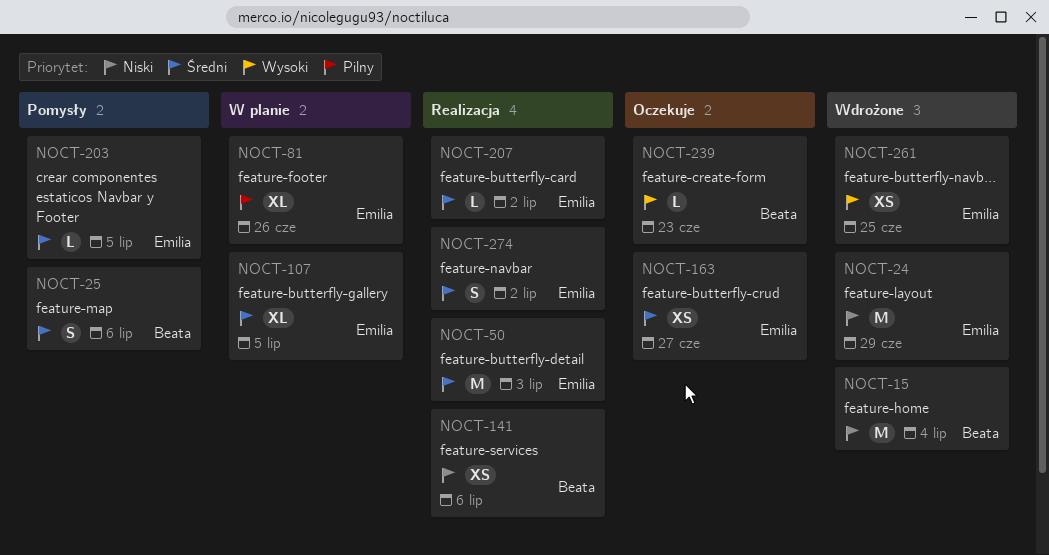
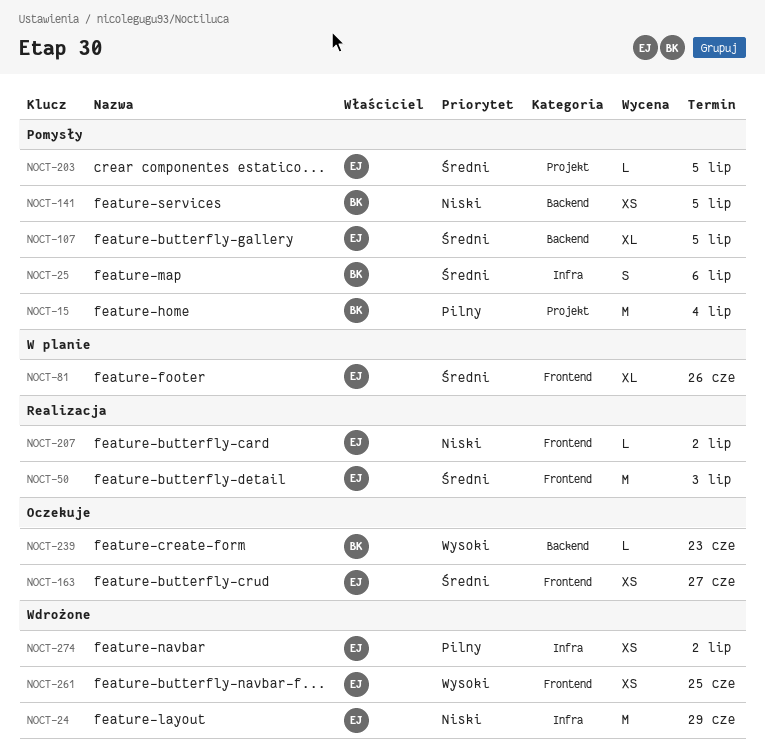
NOCT-15, status: Wdrożone -> Pomysły
NOCT-15, priority: Niski -> Pilny
NOCT-81, priority: Pilny -> Średni
NOCT-107, status: W planie -> Pomysły
NOCT-141, status: Realizacja -> Pomysły
NOCT-141, due: Jul 6 -> Jul 5
NOCT-207, priority: Średni -> Niski
NOCT-274, status: Realizacja -> Wdrożone
NOCT-274, priority: Średni -> Pilny
NOCT-274, estimate: S -> XS

